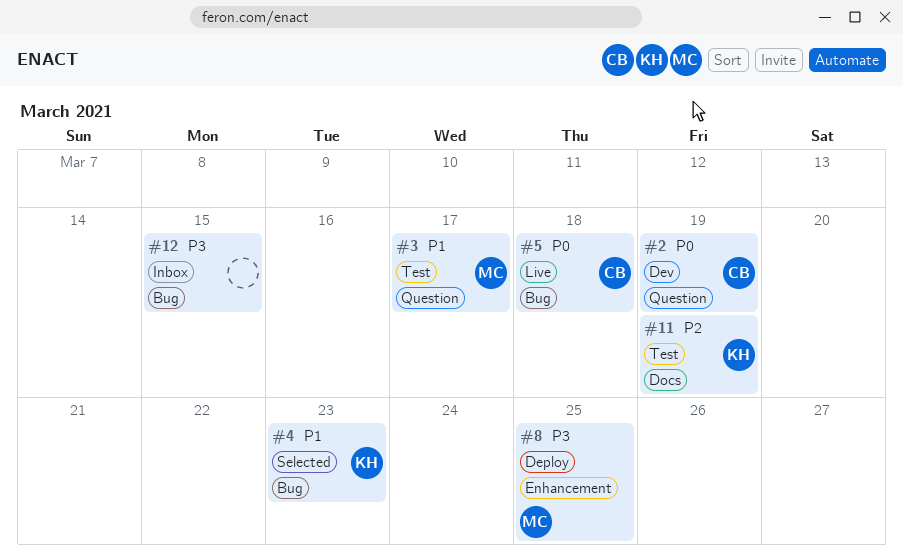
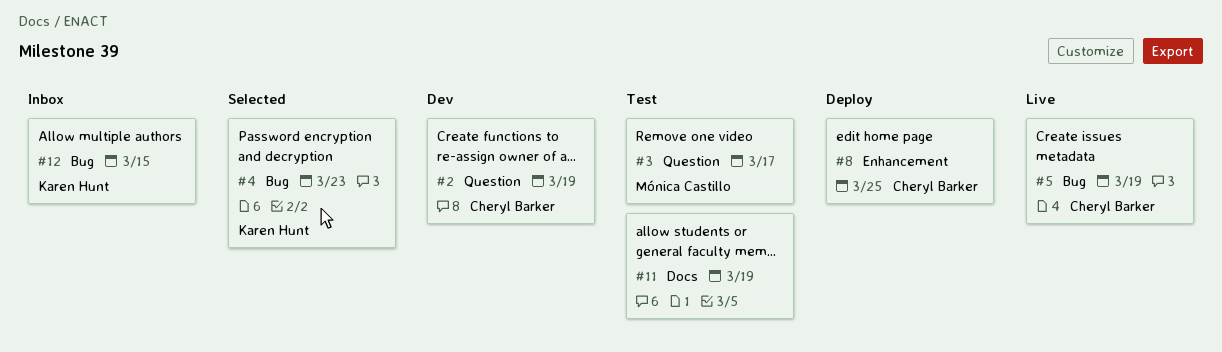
#5, due: Mar 18 -> Mar 19
#8, owner: Mónica Castillo -> Cheryl Barker
#11, owner: Karen Hunt -> none
#12, owner: none -> Karen Hunt

